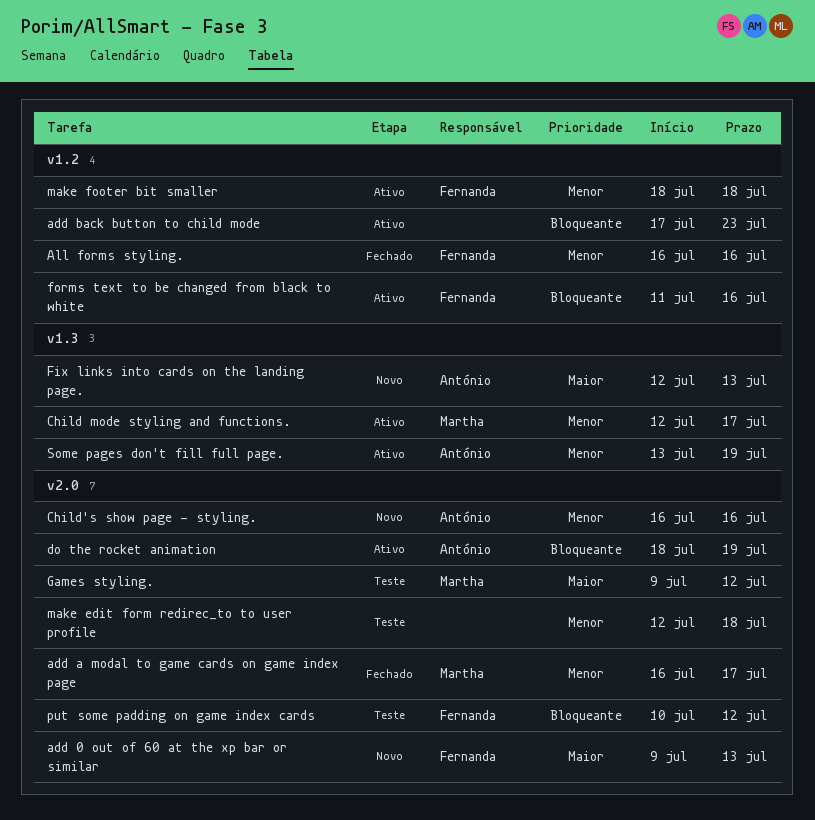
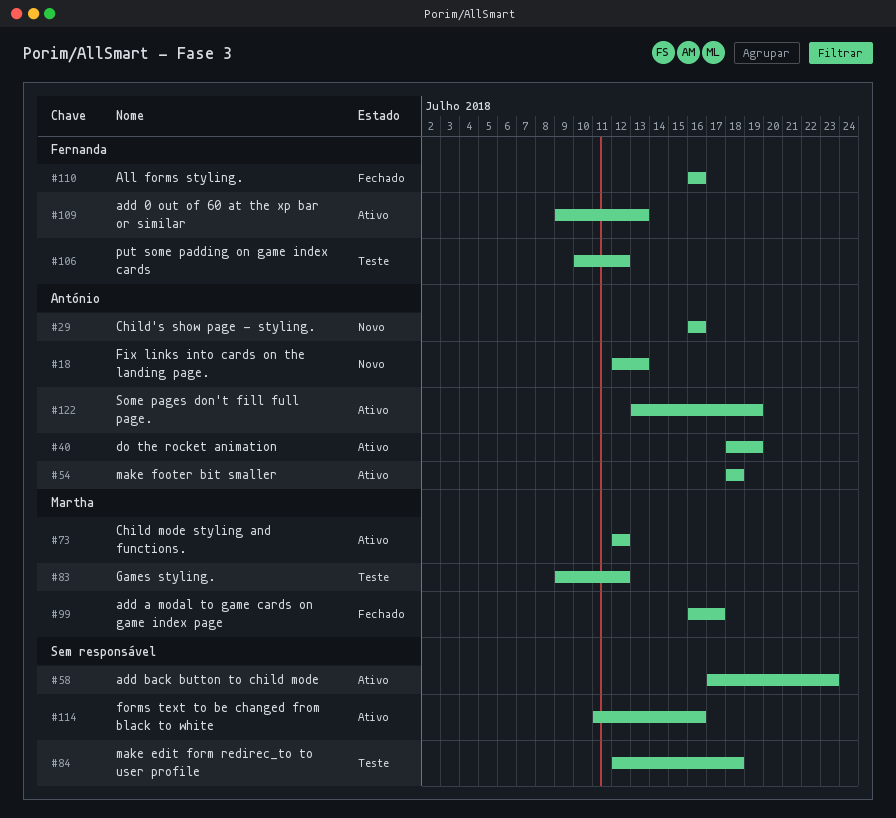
add 0 out of 60 at the xp bar or similar, status: Novo -> Ativo
Child mode styling and functions., due: Jul 17 -> Jul 12
forms text to be changed from black to white, owner: Fernanda -> none
make footer bit smaller, owner: Fernanda -> António

